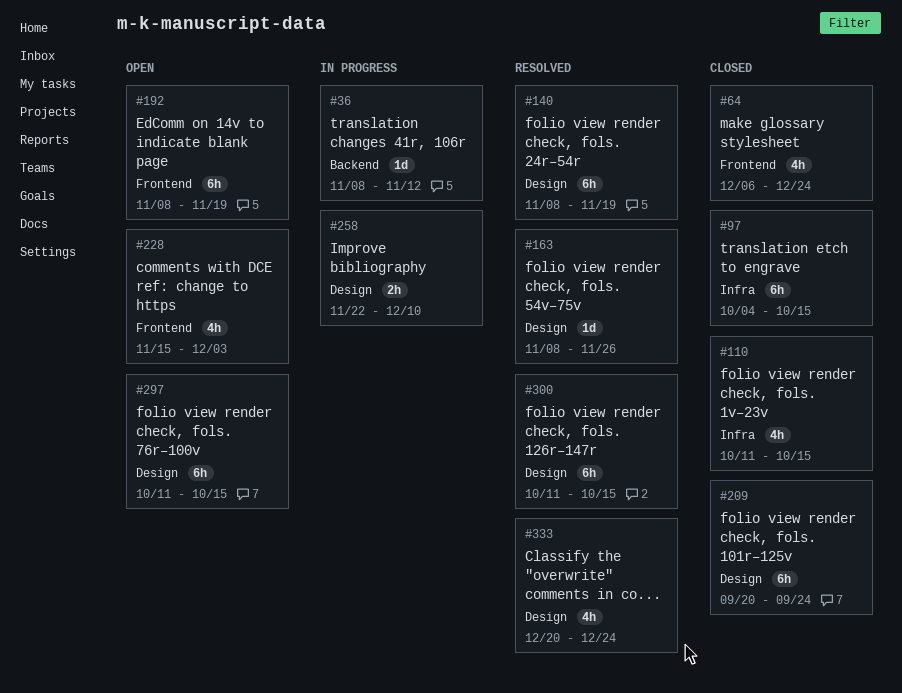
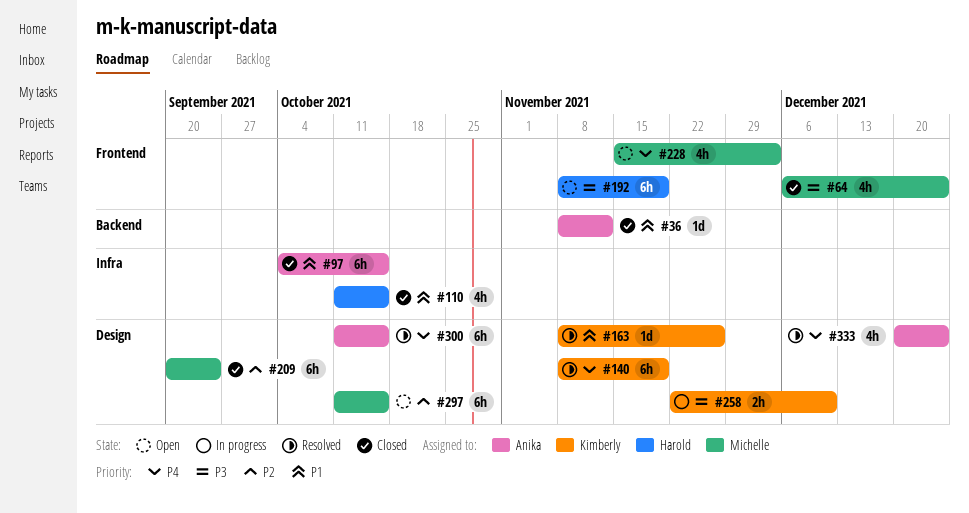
#36, status: In progress -> Closed

